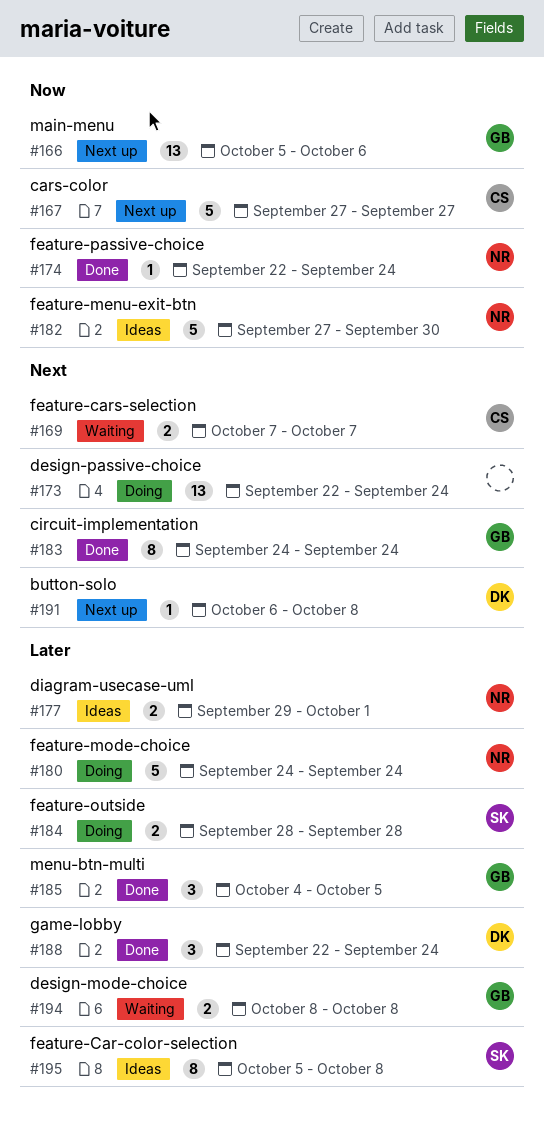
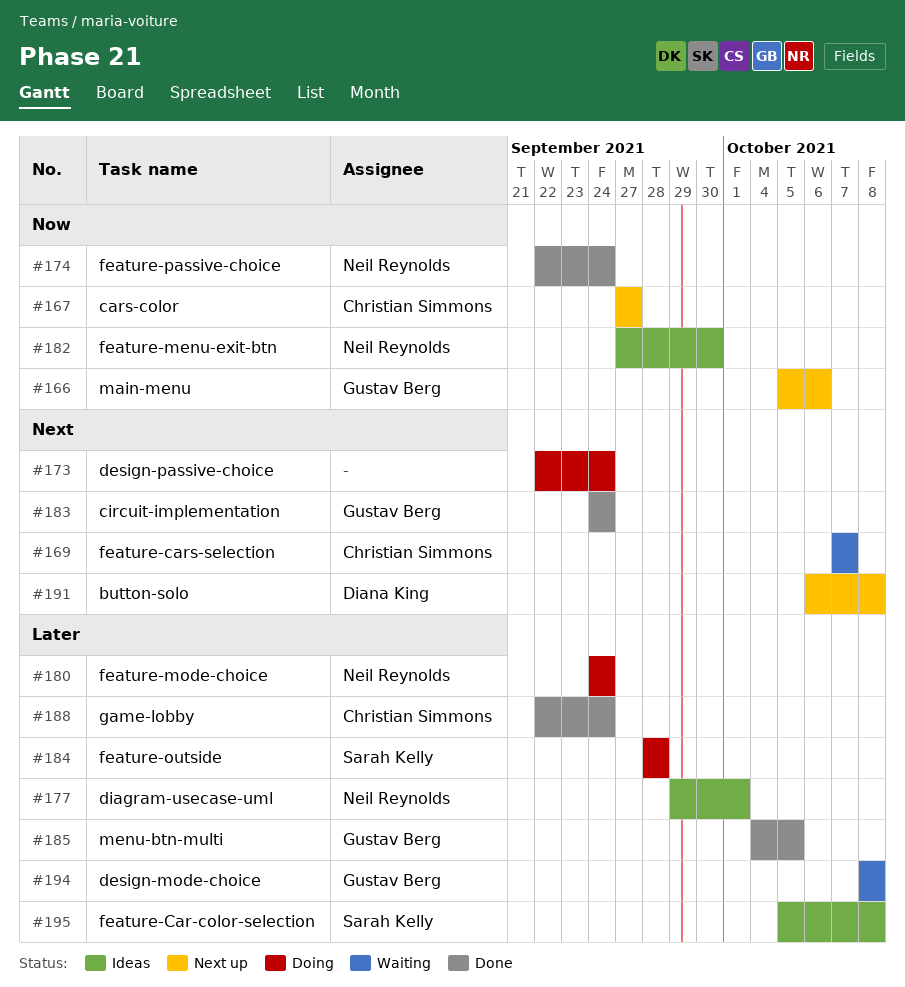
#188, owner: Diana King -> Christian Simmons

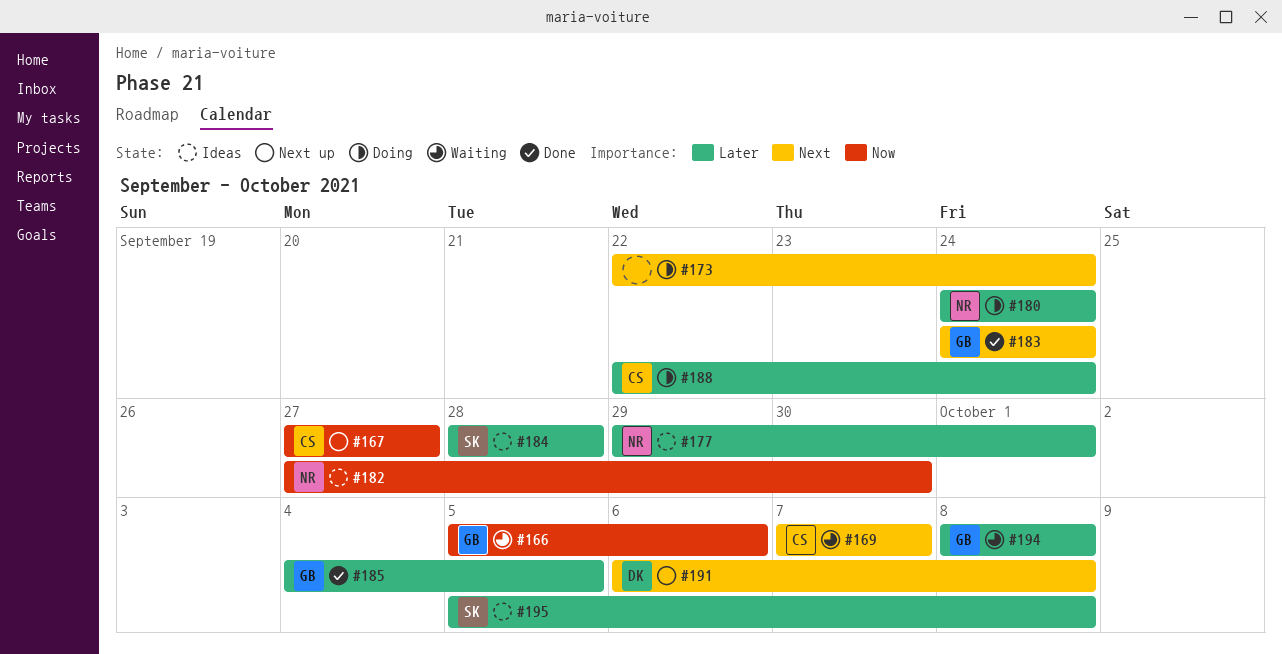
#166, status: Next up -> Waiting
#174: present -> none
#184, status: Doing -> Ideas
#188, status: Done -> Doing

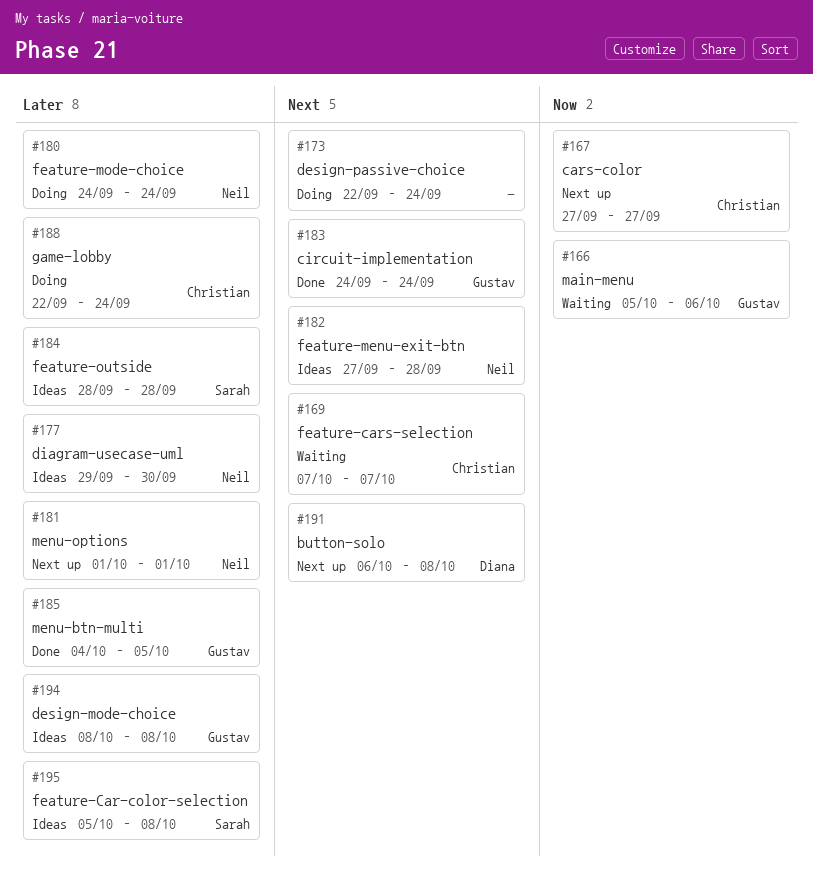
#177, due: Oct 1 -> Sep 30
#181: none -> present
#182, priority: Now -> Next
#182, due: Sep 30 -> Sep 28
#194, status: Waiting -> Ideas

